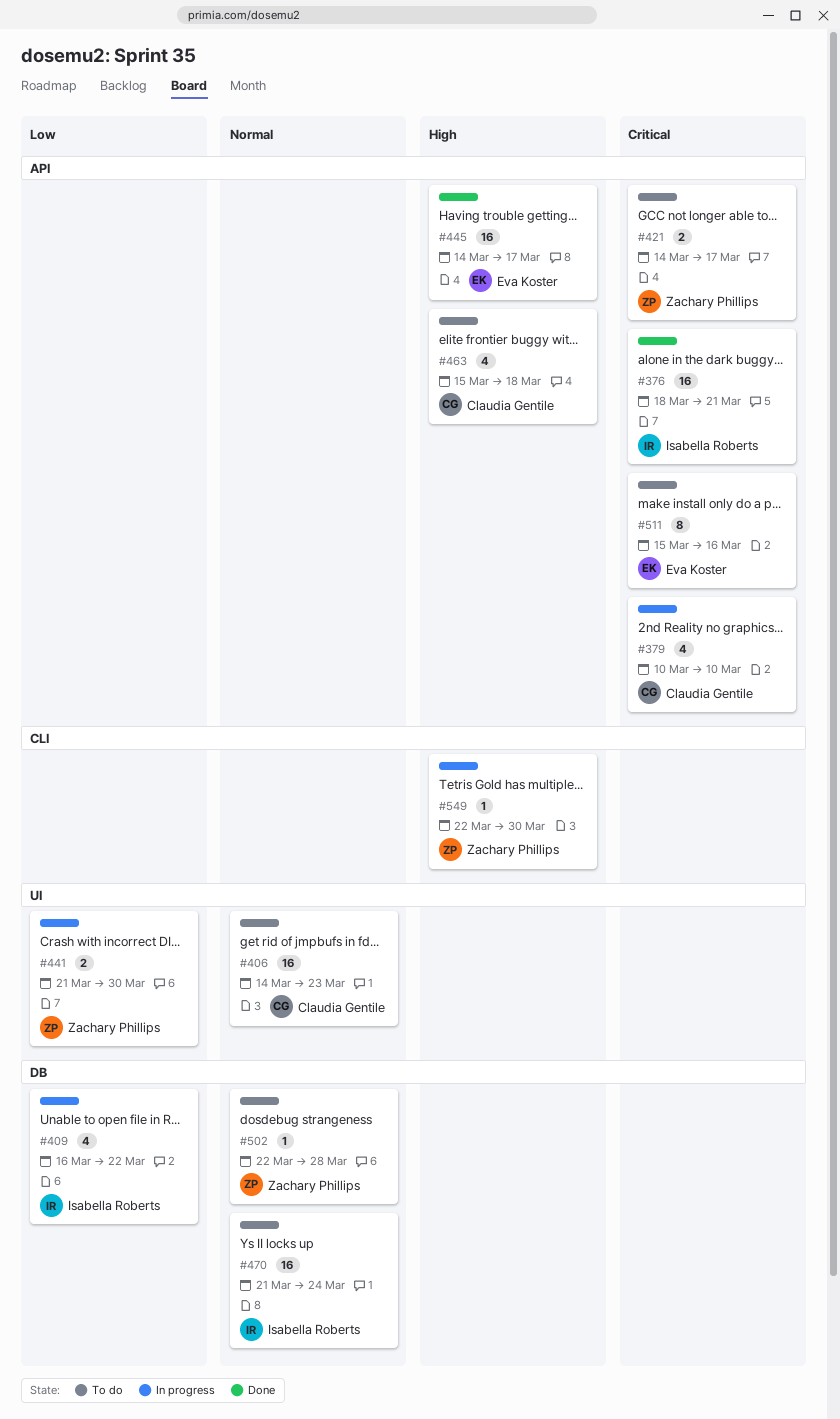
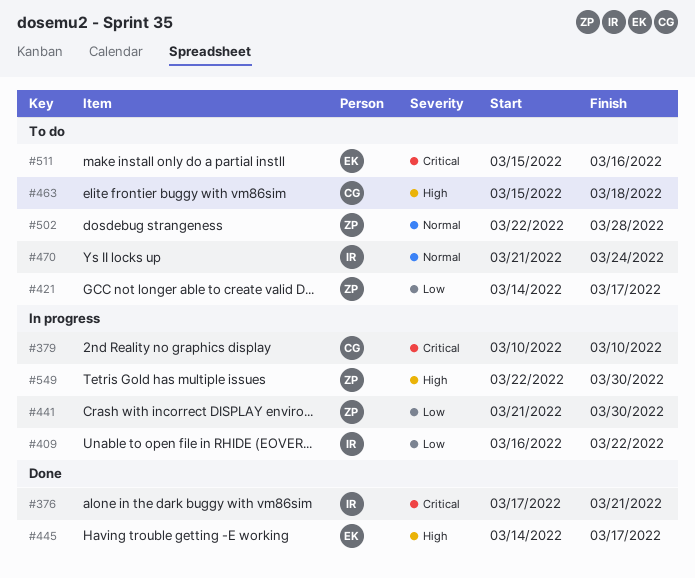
#376, start: Mar 18 -> Mar 17
#406: present -> none
#421, priority: Critical -> Low

